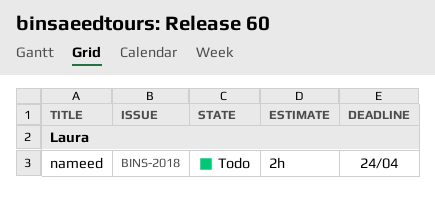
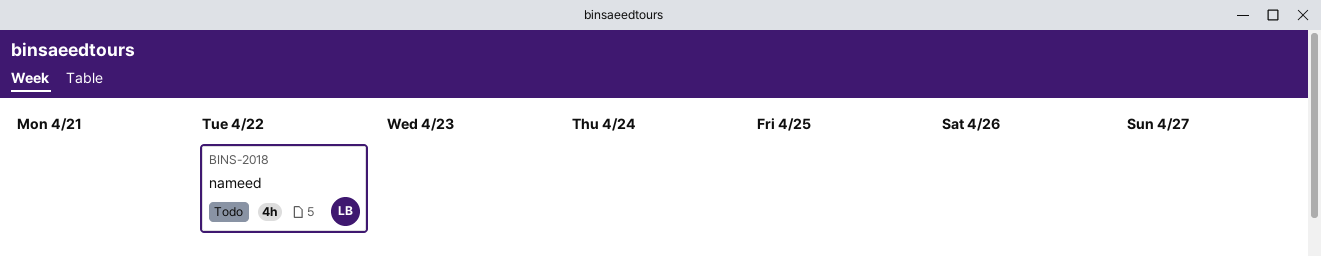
BINS-2018, estimate: 2h -> 4h
BINS-2018, due: Apr 24 -> Apr 22

